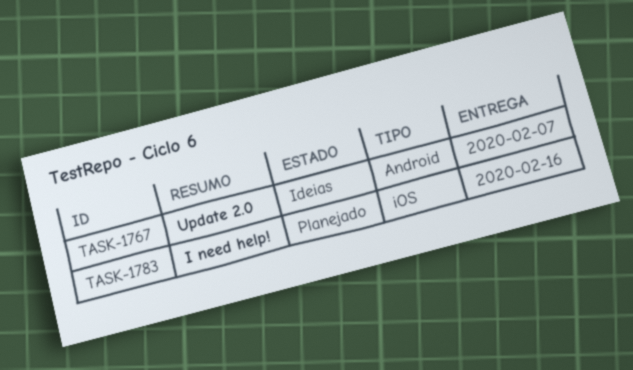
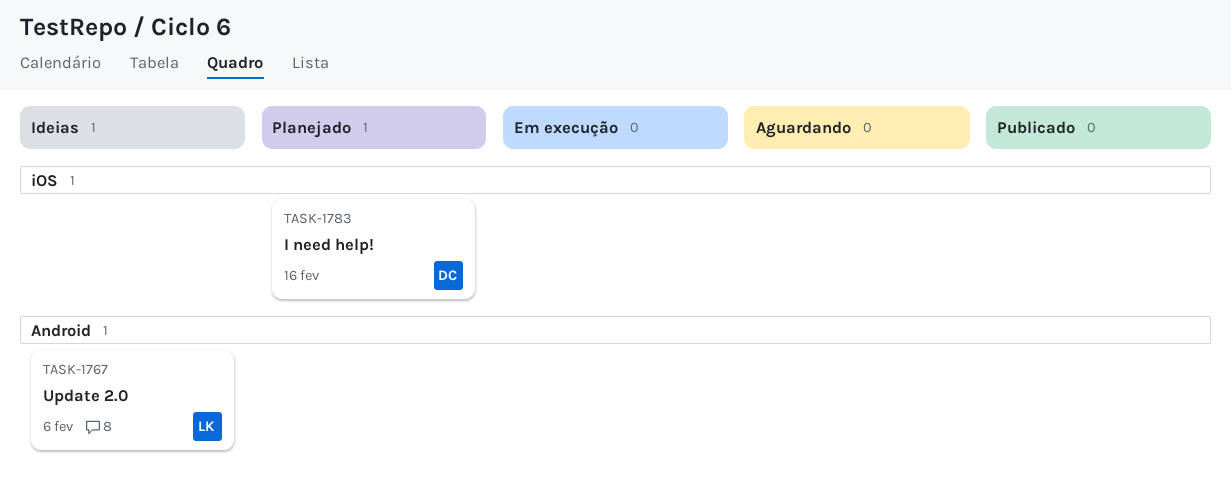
TASK-1767, due: Feb 7 -> Feb 6

